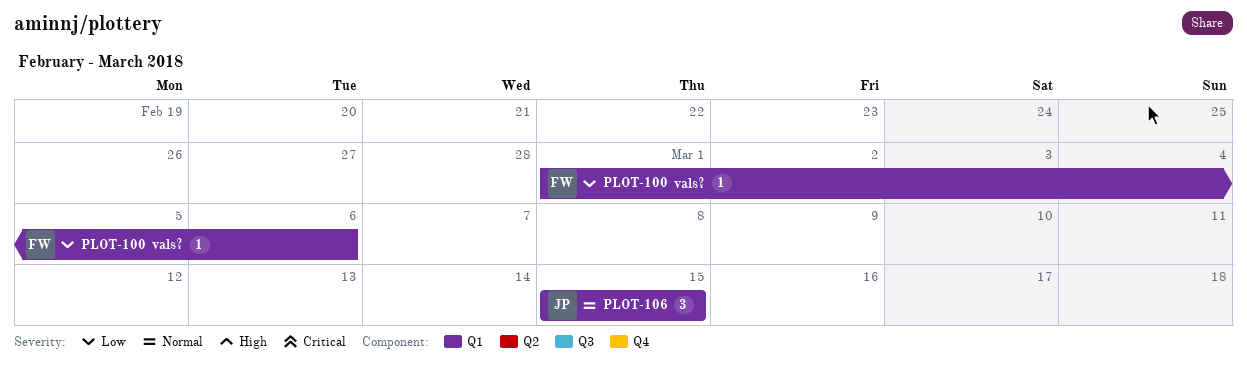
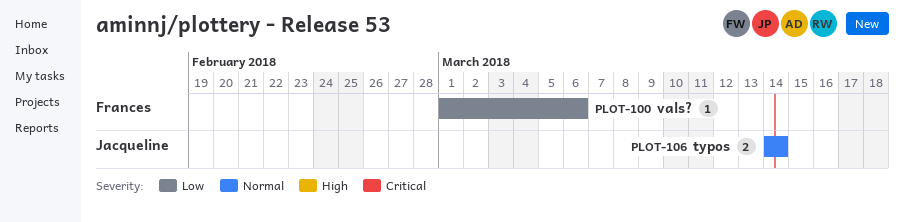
PLOT-106, estimate: 3 -> 2
PLOT-106, start: Mar 15 -> Mar 14
PLOT-106, due: Mar 15 -> Mar 14

